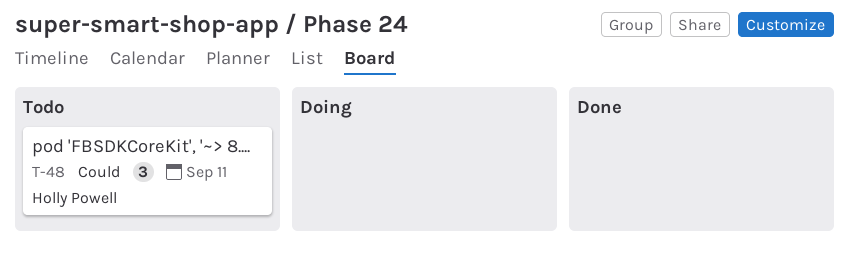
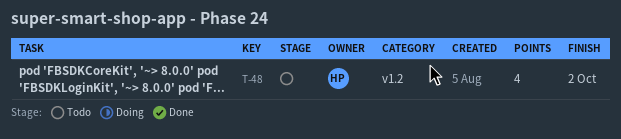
T-48, estimate: 3 -> 4
T-48, due: Sep 11 -> Oct 2

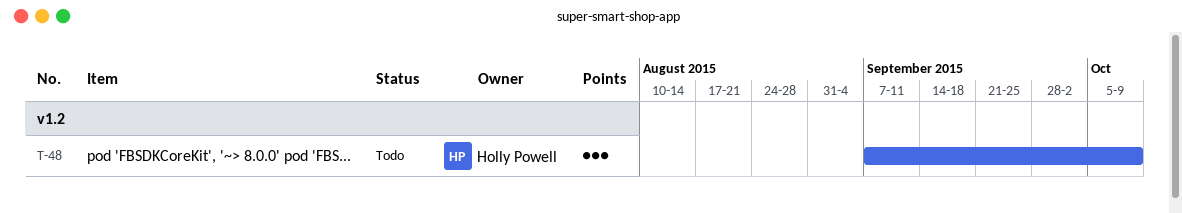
T-48, estimate: 4 -> 3
T-48, due: Oct 2 -> Oct 9

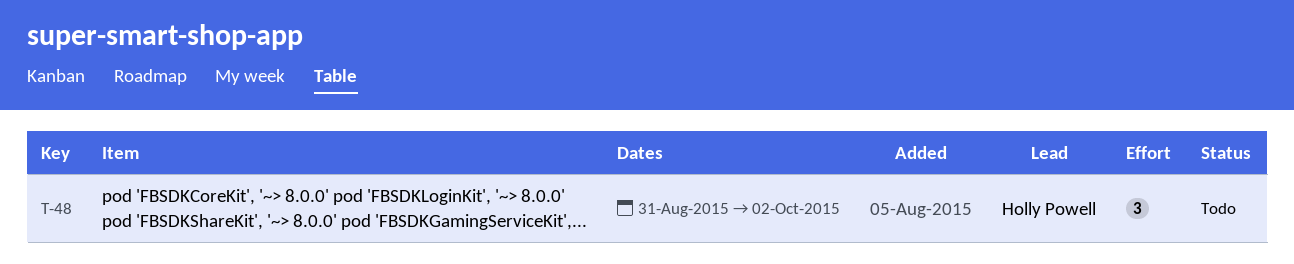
T-48, start: Sep 7 -> Aug 31
T-48, due: Oct 9 -> Oct 2

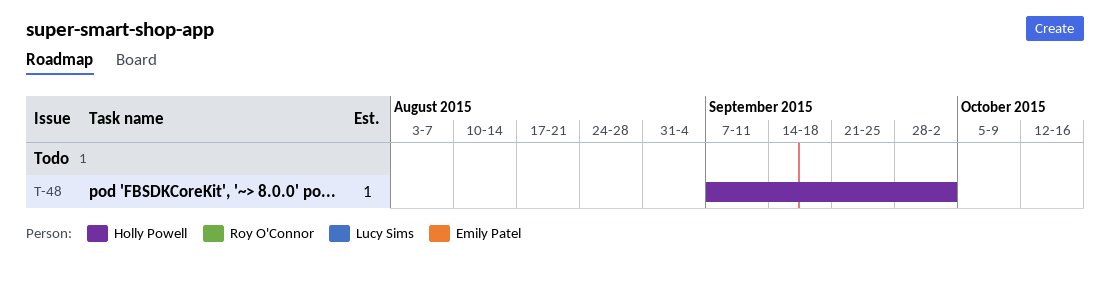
T-48, estimate: 3 -> 1
T-48, start: Aug 31 -> Sep 7

